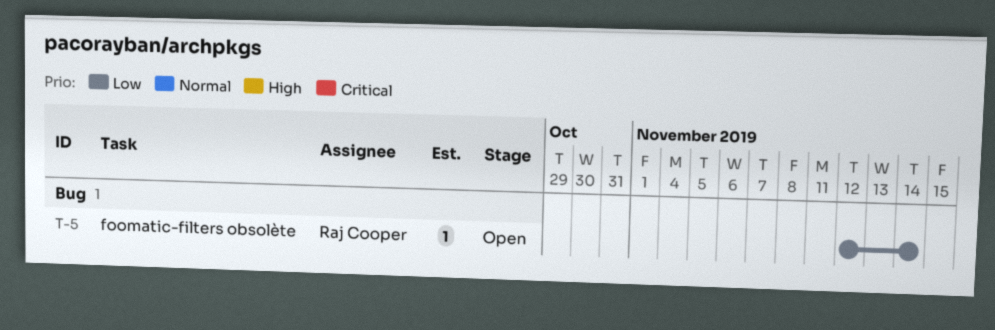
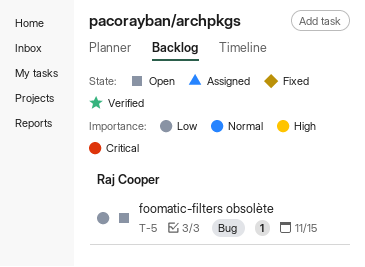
T-5, due: Nov 14 -> Nov 15

